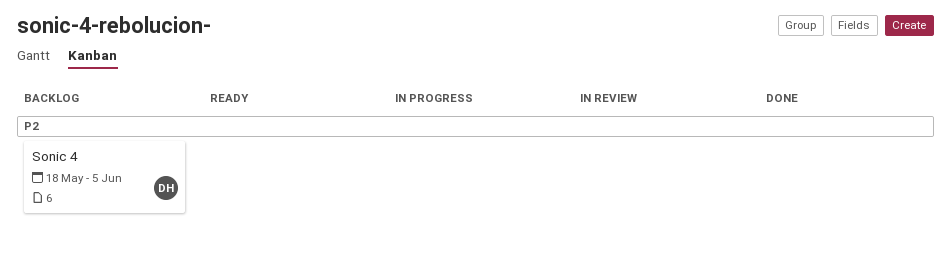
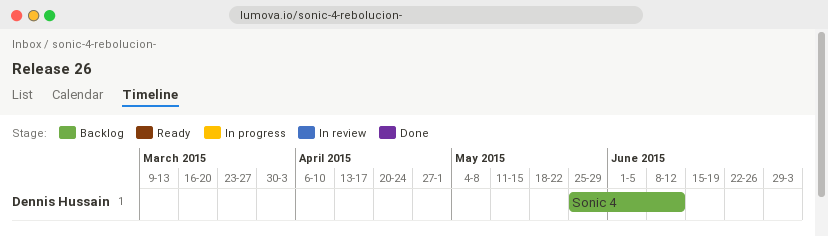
Sonic 4, start: May 18 -> May 25
Sonic 4, due: Jun 5 -> Jun 12

